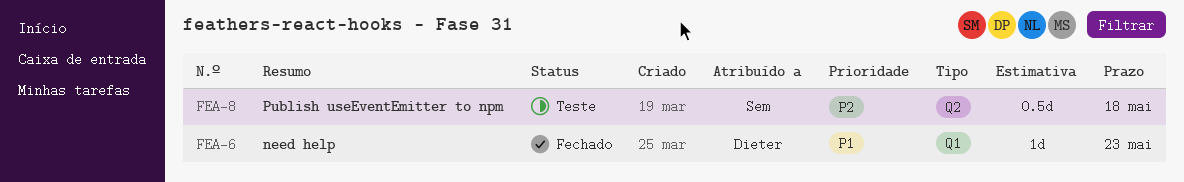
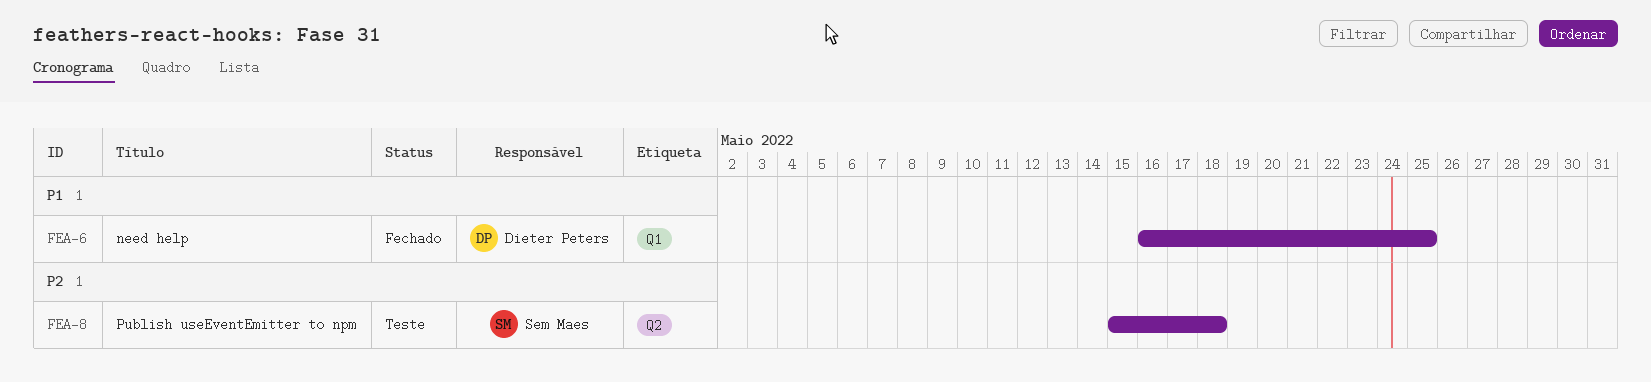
FEA-6, due: May 23 -> May 25

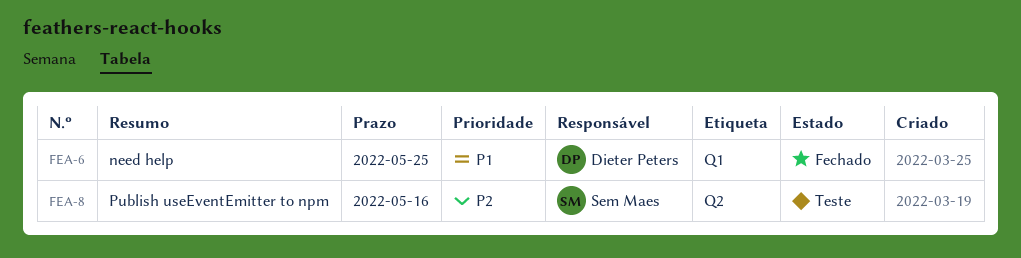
FEA-8, due: May 18 -> May 16

